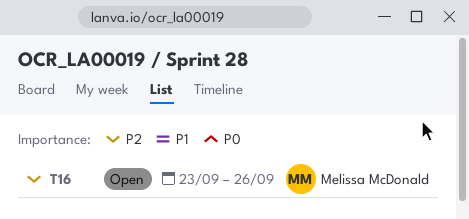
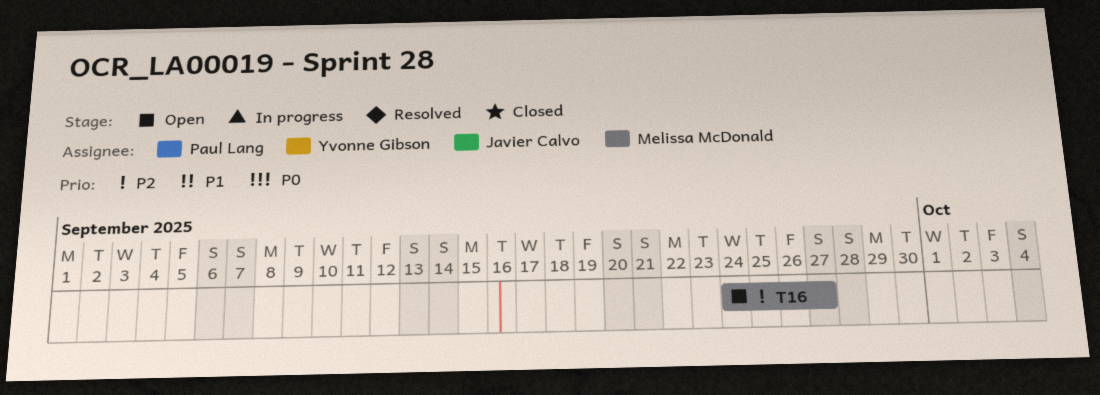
T16, start: Sep 23 -> Sep 24
T16, due: Sep 26 -> Sep 27

